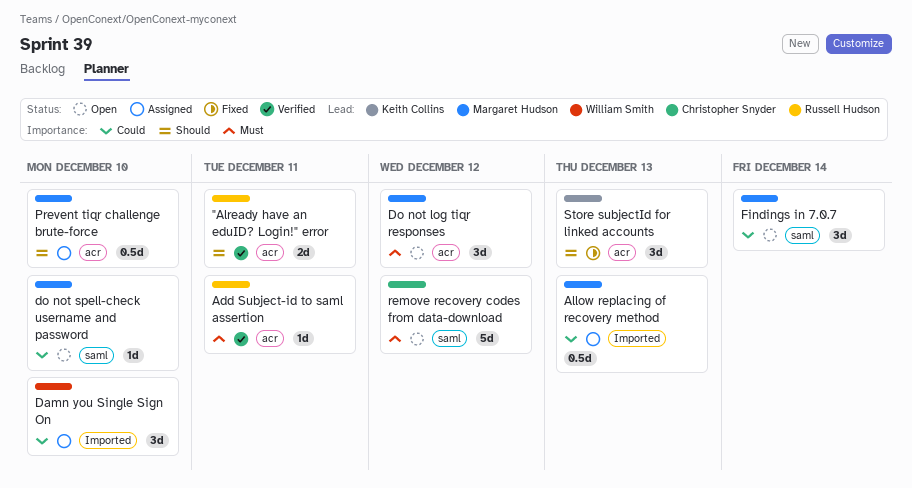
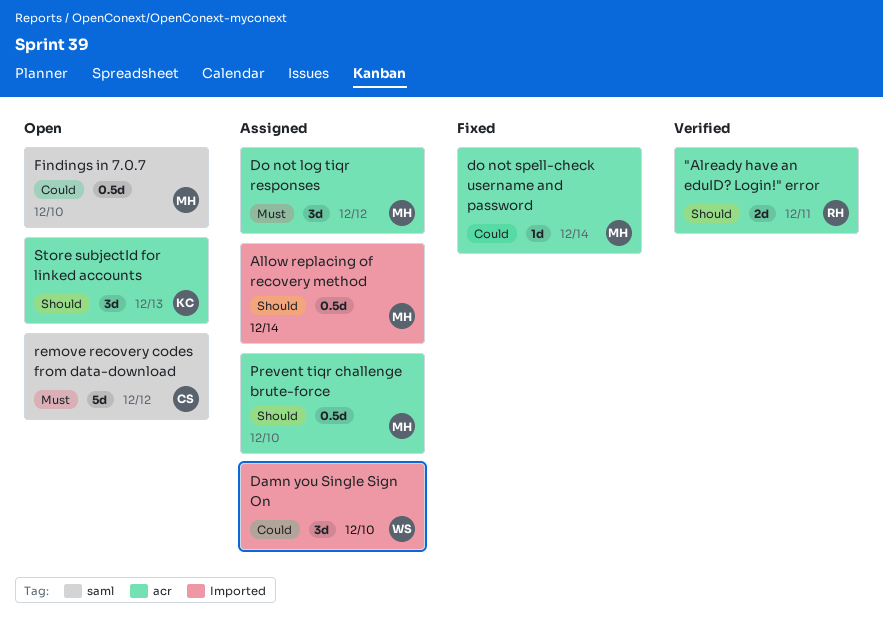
Add Subject-id to saml assertion: present -> none
Allow replacing of recovery method, priority: Could -> Should
Allow replacing of recovery method, due: Dec 13 -> Dec 14
Do not log tiqr responses, status: Open -> Assigned
do not spell-check username and password, status: Open -> Fixed
do not spell-check username and password, label: saml -> acr
do not spell-check username and password, due: Dec 10 -> Dec 14
Findings in 7.0.7, estimate: 3d -> 0.5d
Findings in 7.0.7, due: Dec 14 -> Dec 10
Store subjectId for linked accounts, status: Fixed -> Open

